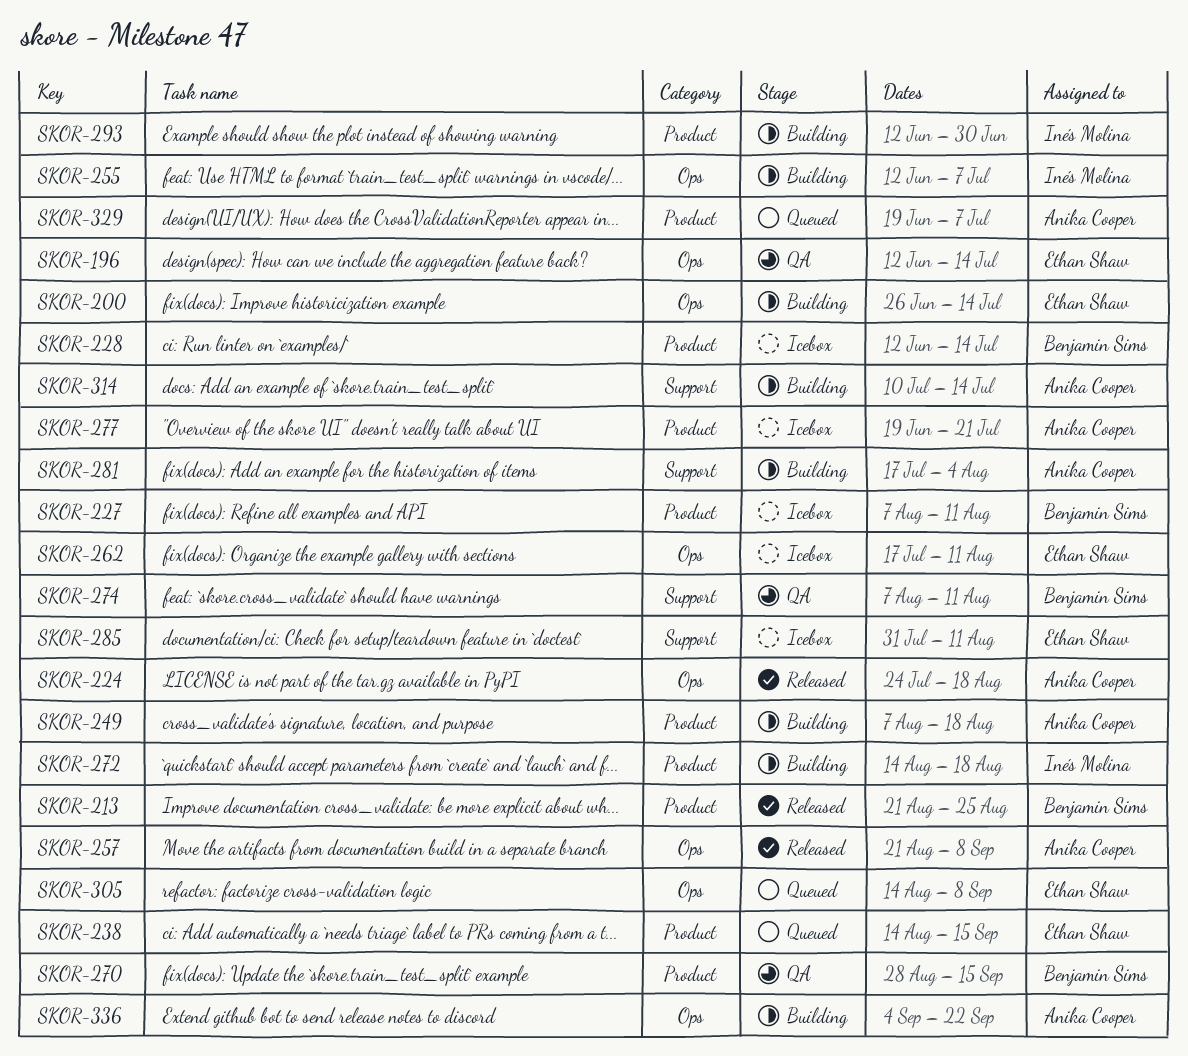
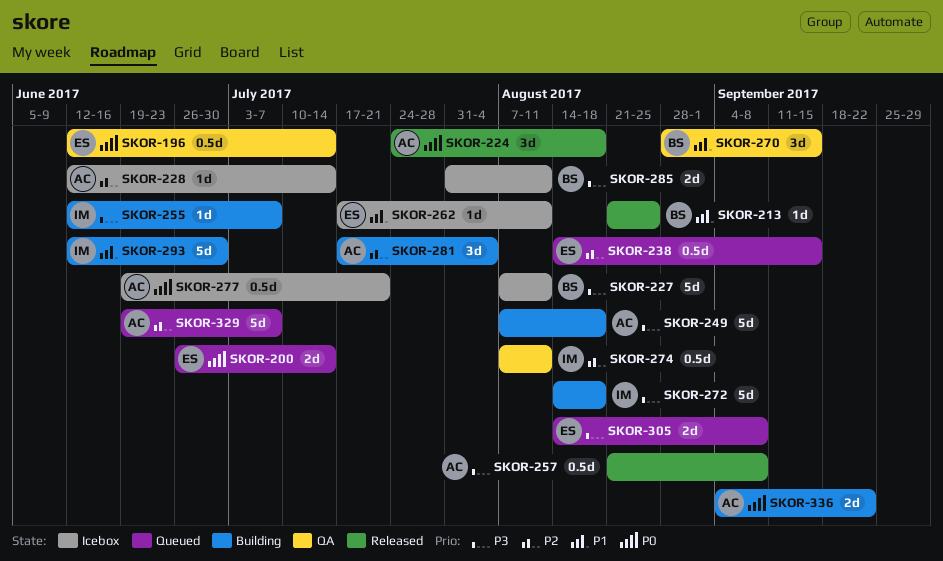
SKOR-200, status: Building -> Queued
SKOR-228, owner: Benjamin Sims -> Anika Cooper
SKOR-274, owner: Benjamin Sims -> Inés Molina
SKOR-285, owner: Ethan Shaw -> Benjamin Sims
SKOR-314: present -> none

